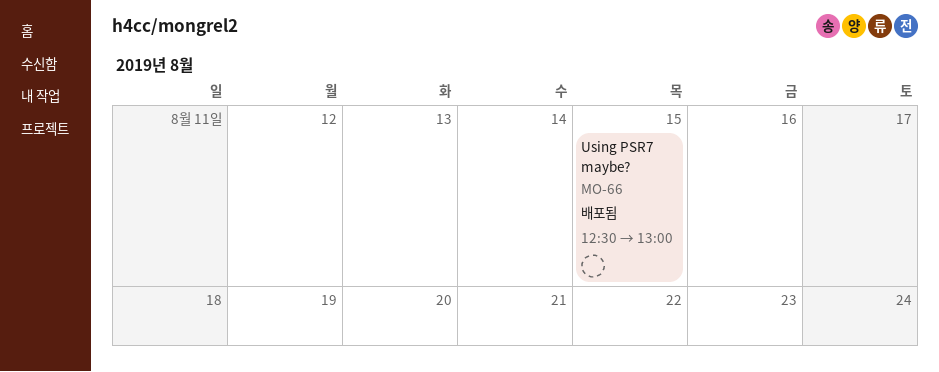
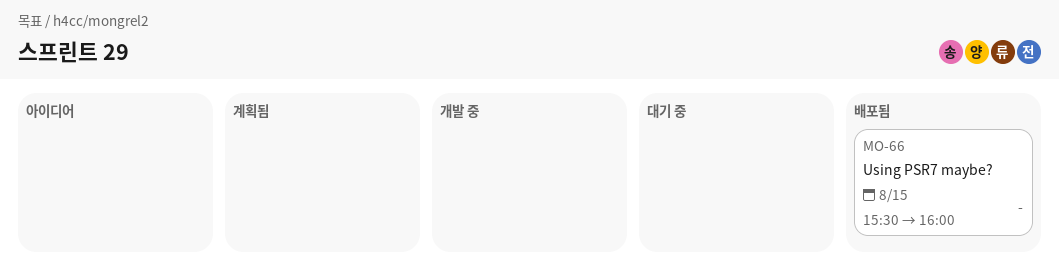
MO-66, begins: 12:30 -> 15:30
MO-66, ends: 13:00 -> 16:00

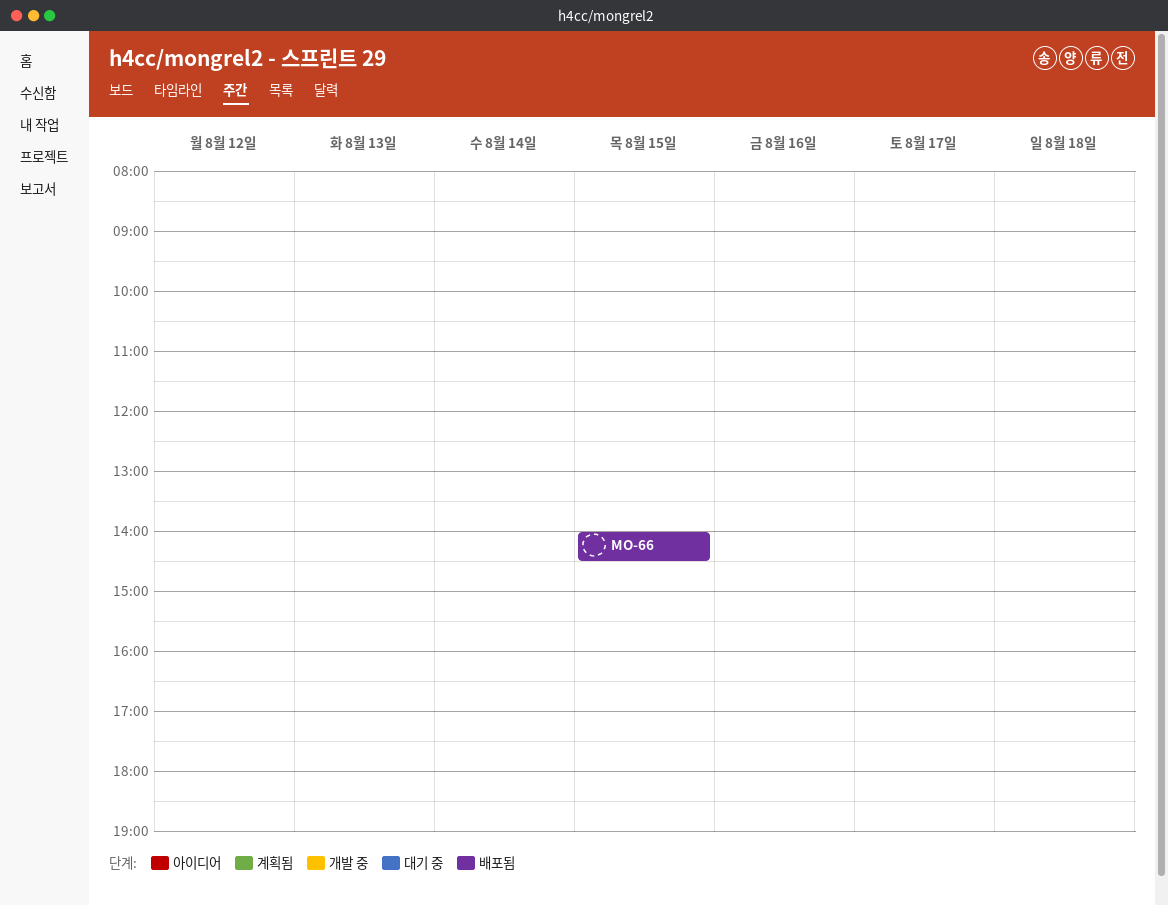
MO-66, begins: 15:30 -> 14:00
MO-66, ends: 16:00 -> 14:30

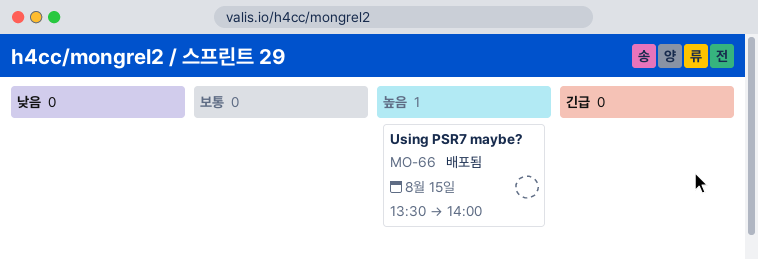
MO-66, begins: 14:00 -> 13:30
MO-66, ends: 14:30 -> 14:00

